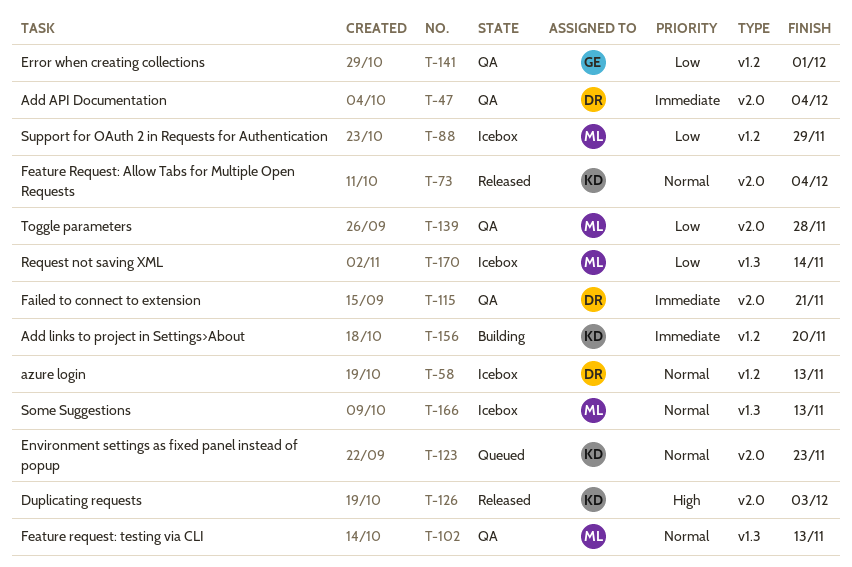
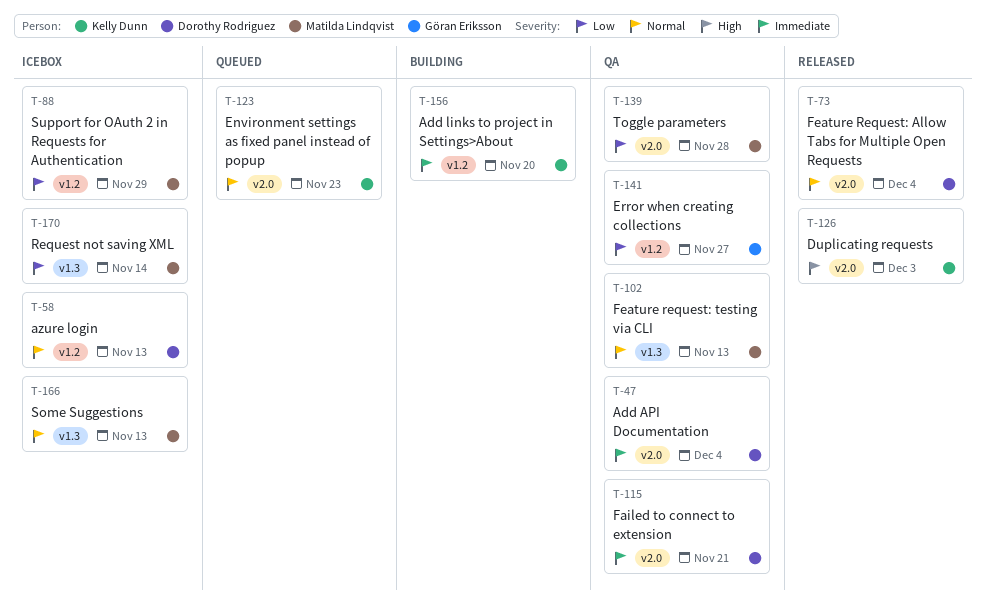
T-73, owner: Kelly Dunn -> Dorothy Rodriguez
T-141, due: Dec 1 -> Nov 27

